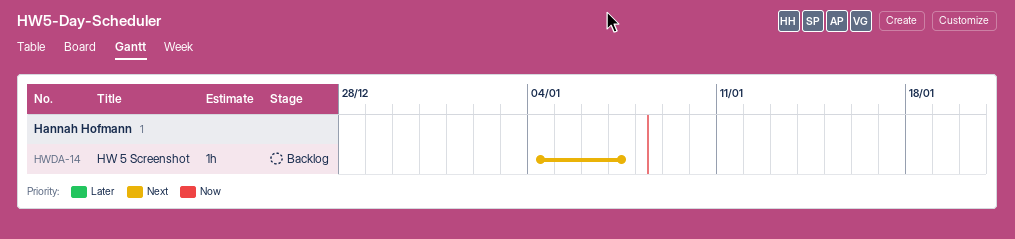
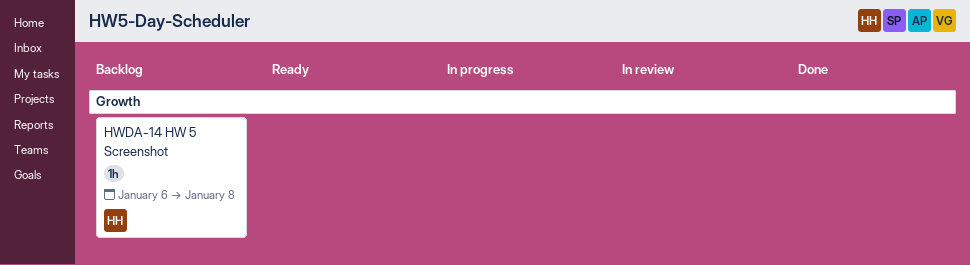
HWDA-14, start: Jan 4 -> Jan 6
HWDA-14, due: Jan 7 -> Jan 8

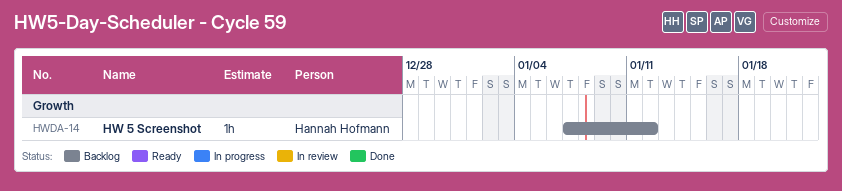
HWDA-14, start: Jan 6 -> Jan 7
HWDA-14, due: Jan 8 -> Jan 12

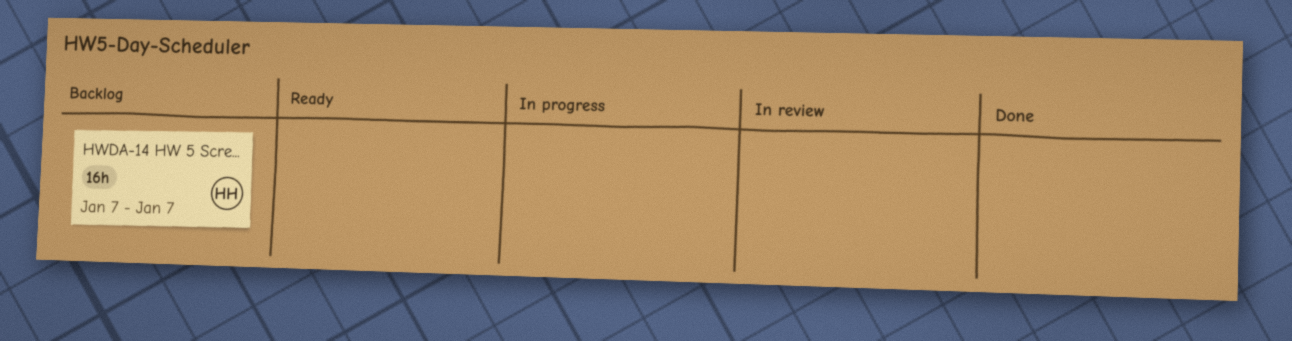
HWDA-14, estimate: 1h -> 16h
HWDA-14, due: Jan 12 -> Jan 7

